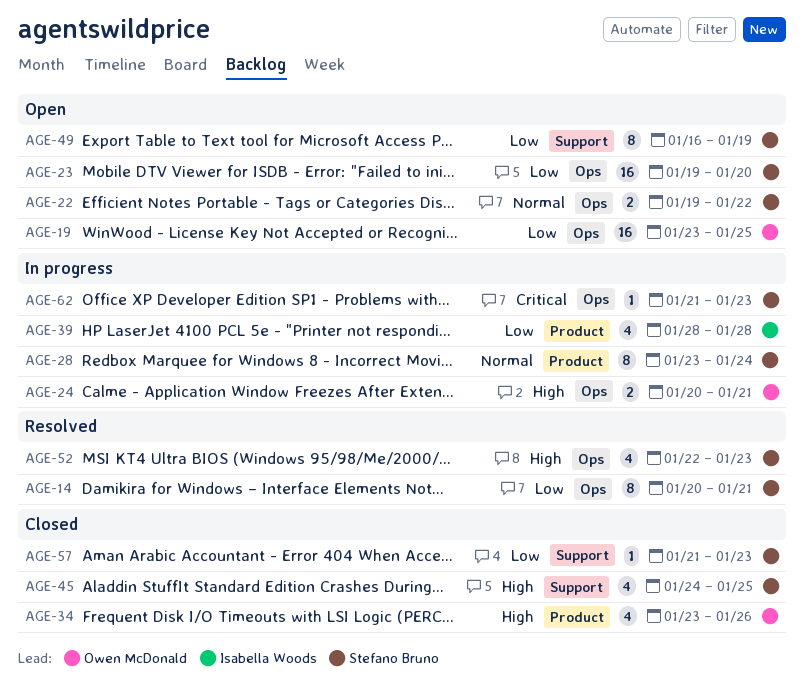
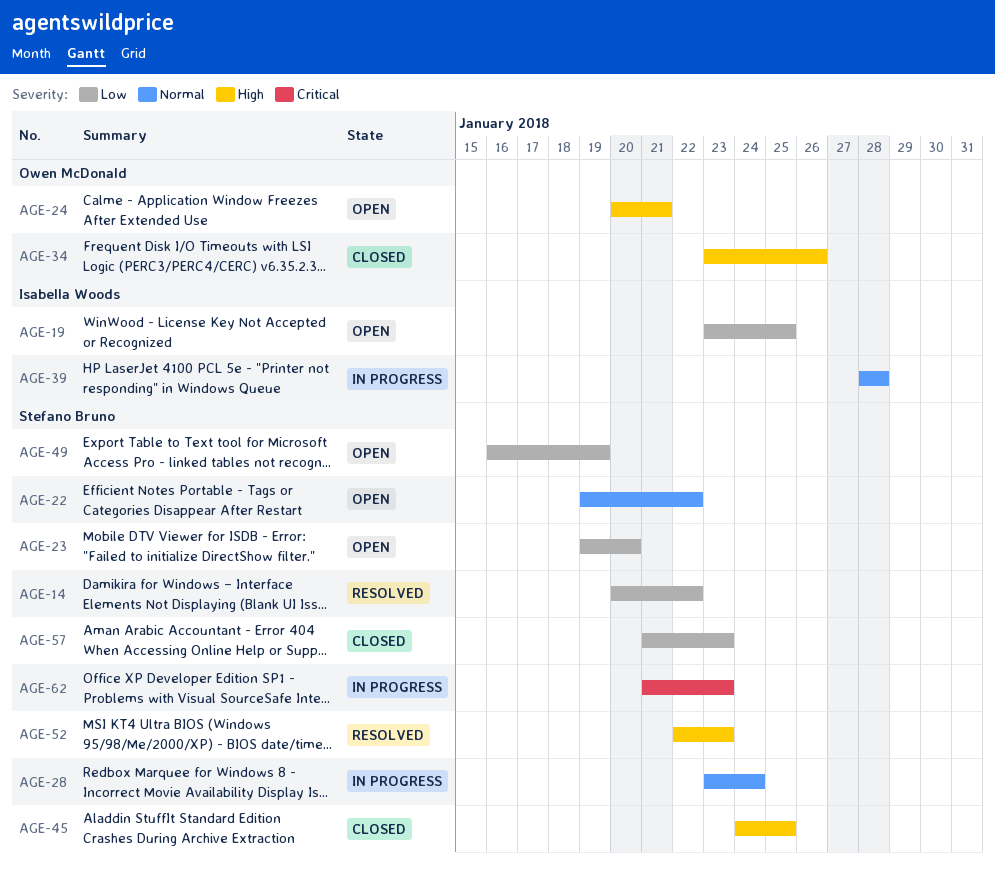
AGE-14, due: Jan 21 -> Jan 22
AGE-19, owner: Owen McDonald -> Isabella Woods
AGE-24, status: In progress -> Open
AGE-39, priority: Low -> Normal

